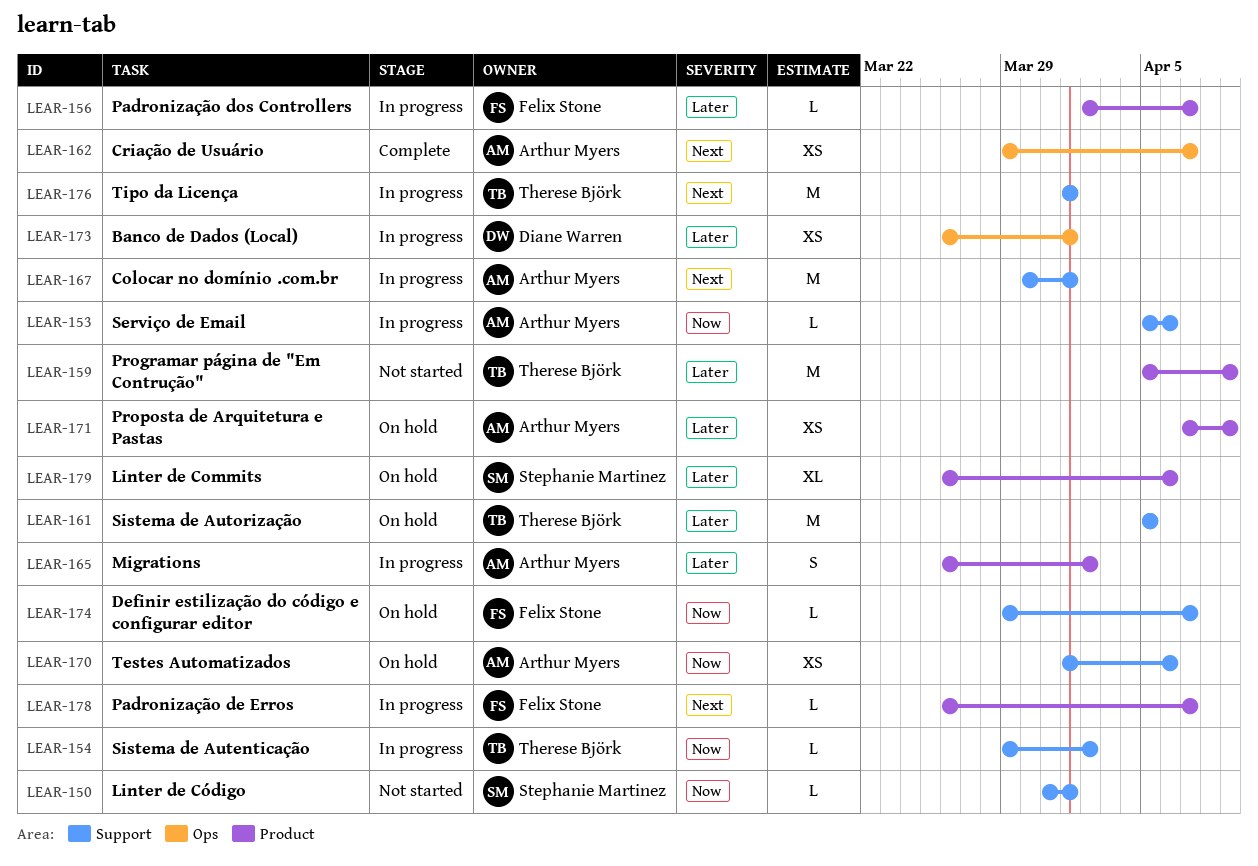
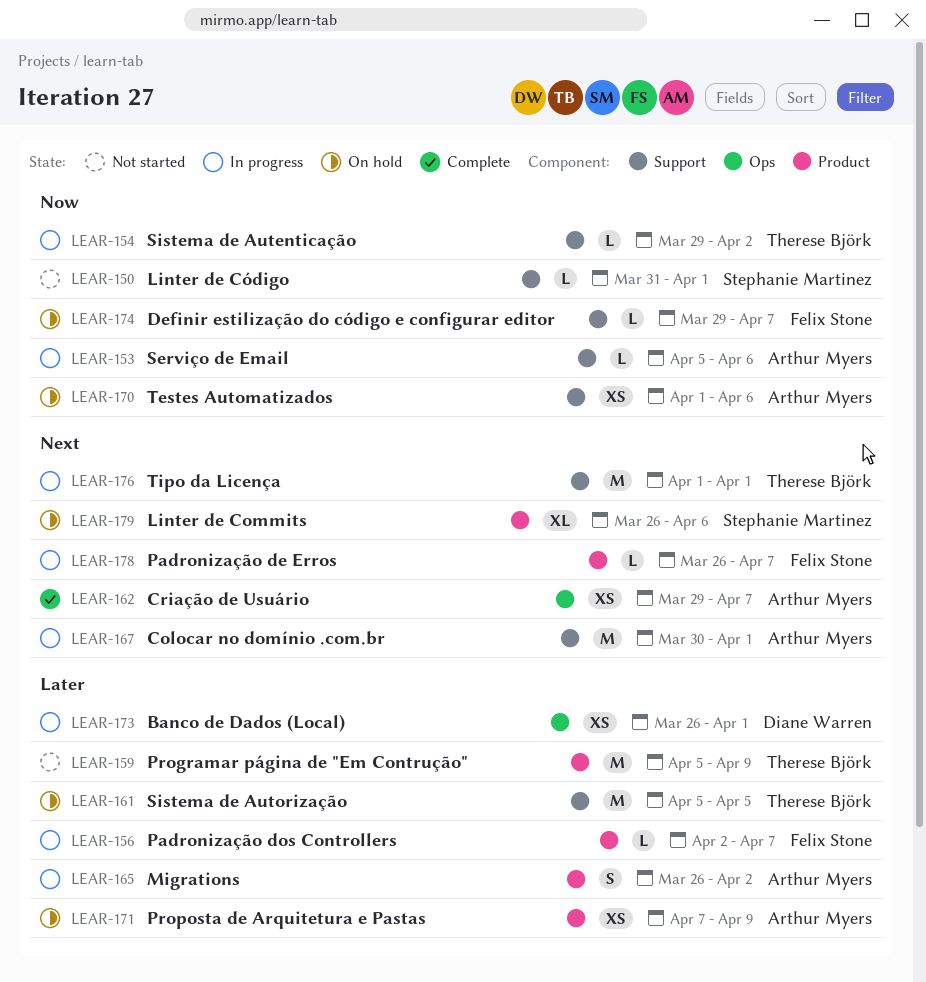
LEAR-179, priority: Later -> Next

